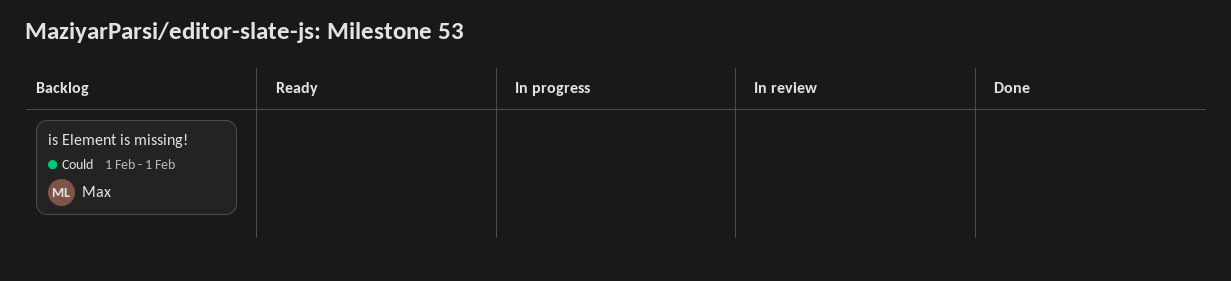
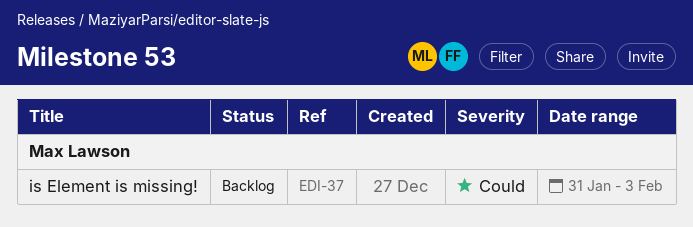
is Element is missing!, start: Feb 1 -> Jan 31
is Element is missing!, due: Feb 1 -> Feb 3

